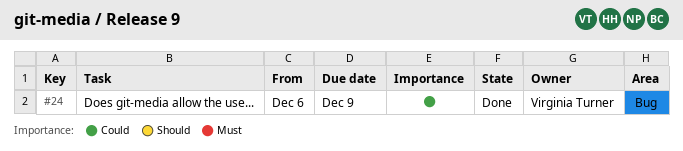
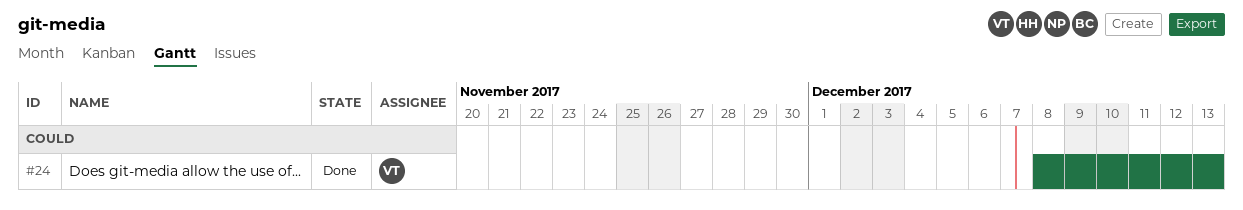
#24, start: Dec 6 -> Dec 8
#24, due: Dec 9 -> Dec 13

